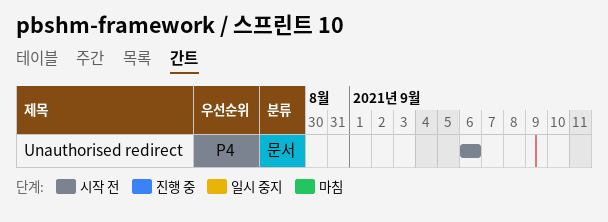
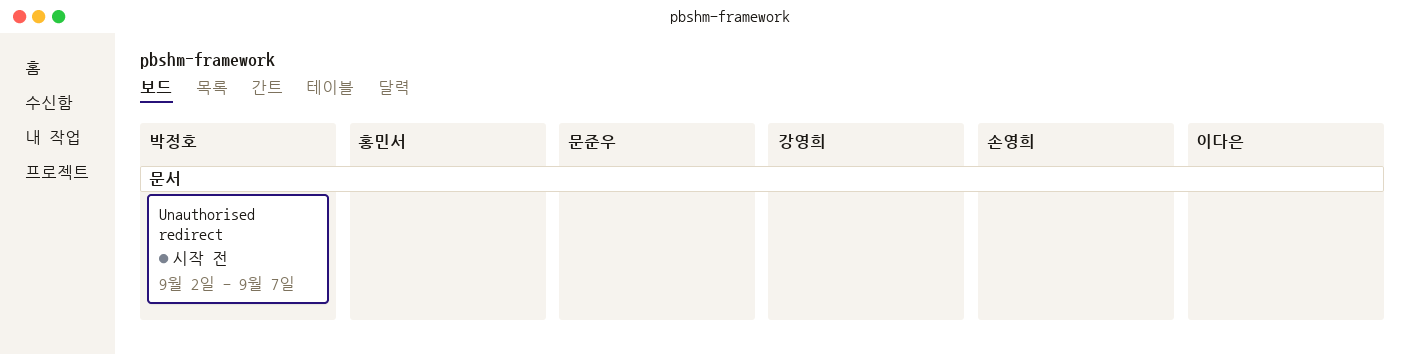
Unauthorised redirect, start: Sep 6 -> Sep 2
Unauthorised redirect, due: Sep 6 -> Sep 7

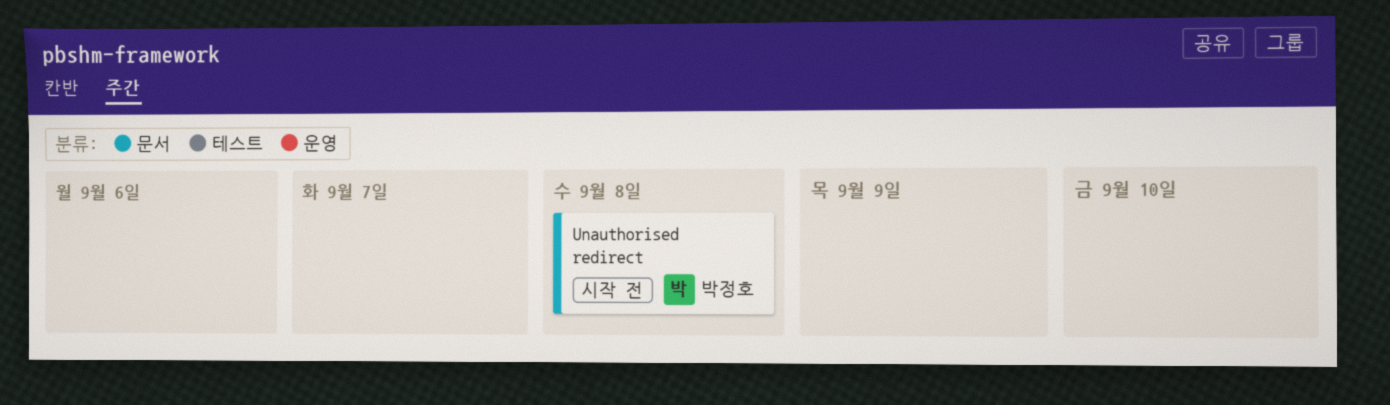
Unauthorised redirect, due: Sep 7 -> Sep 8

